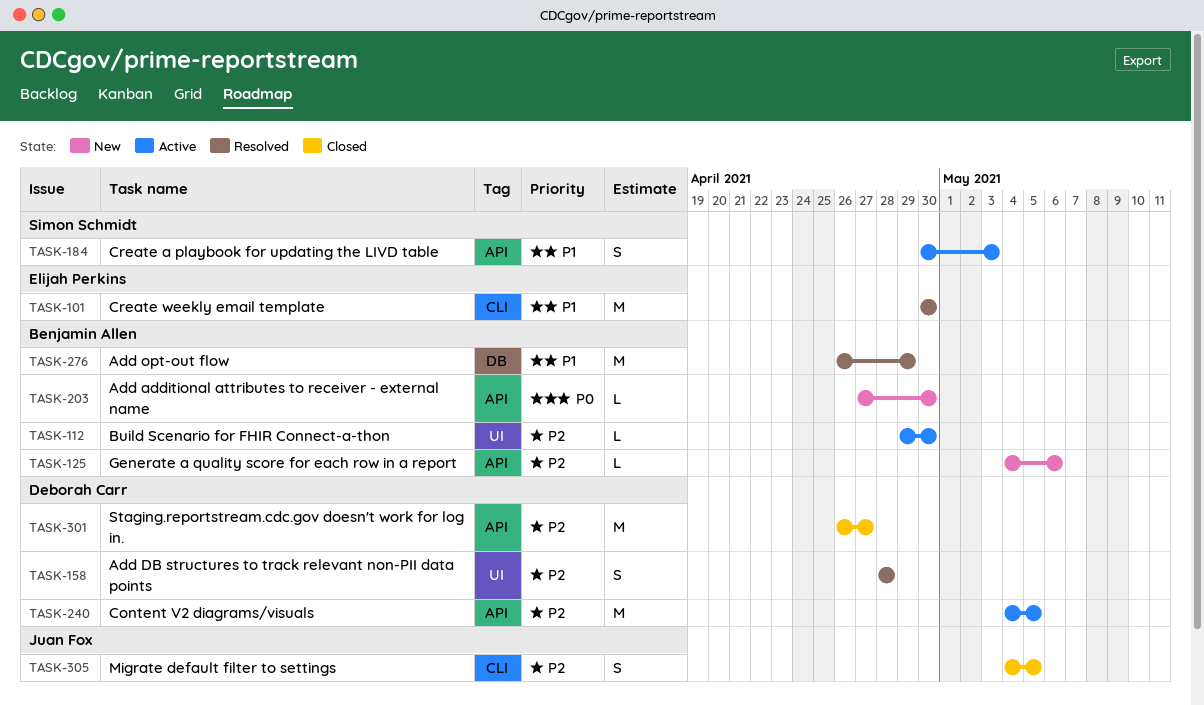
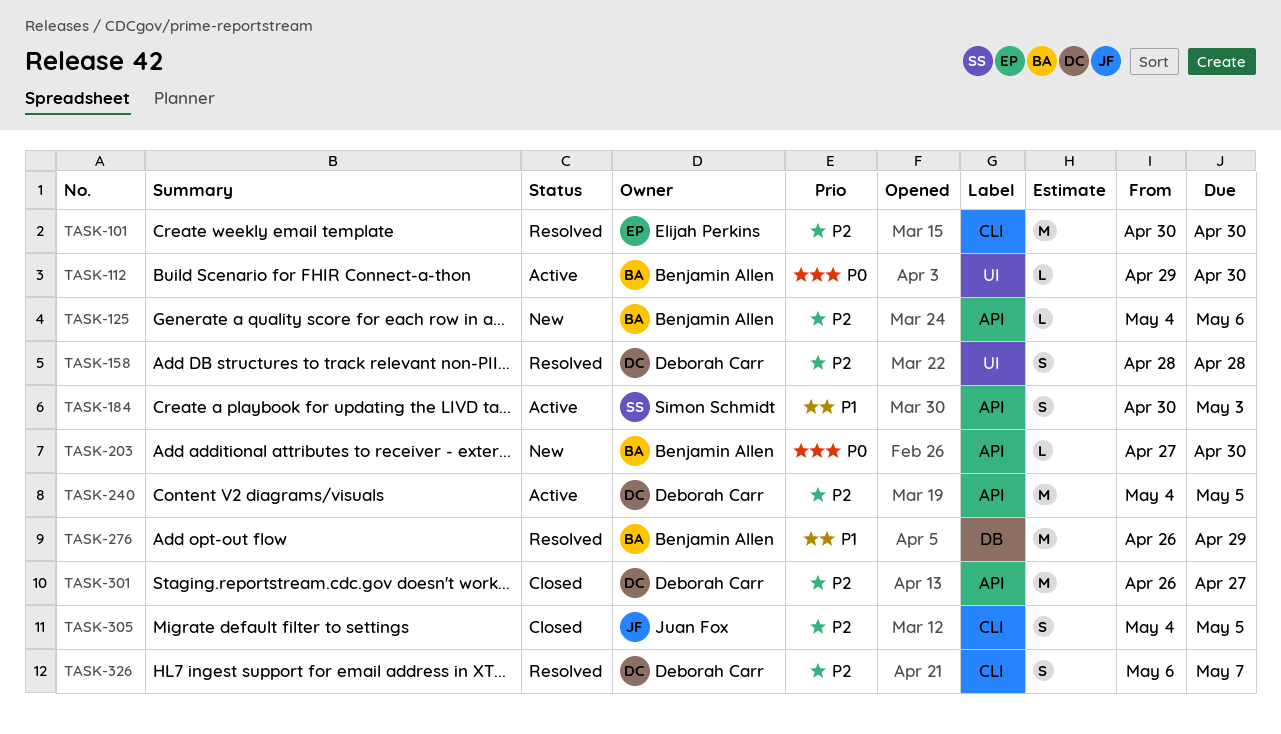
TASK-101, priority: P1 -> P2
TASK-112, priority: P2 -> P0
TASK-326: none -> present

